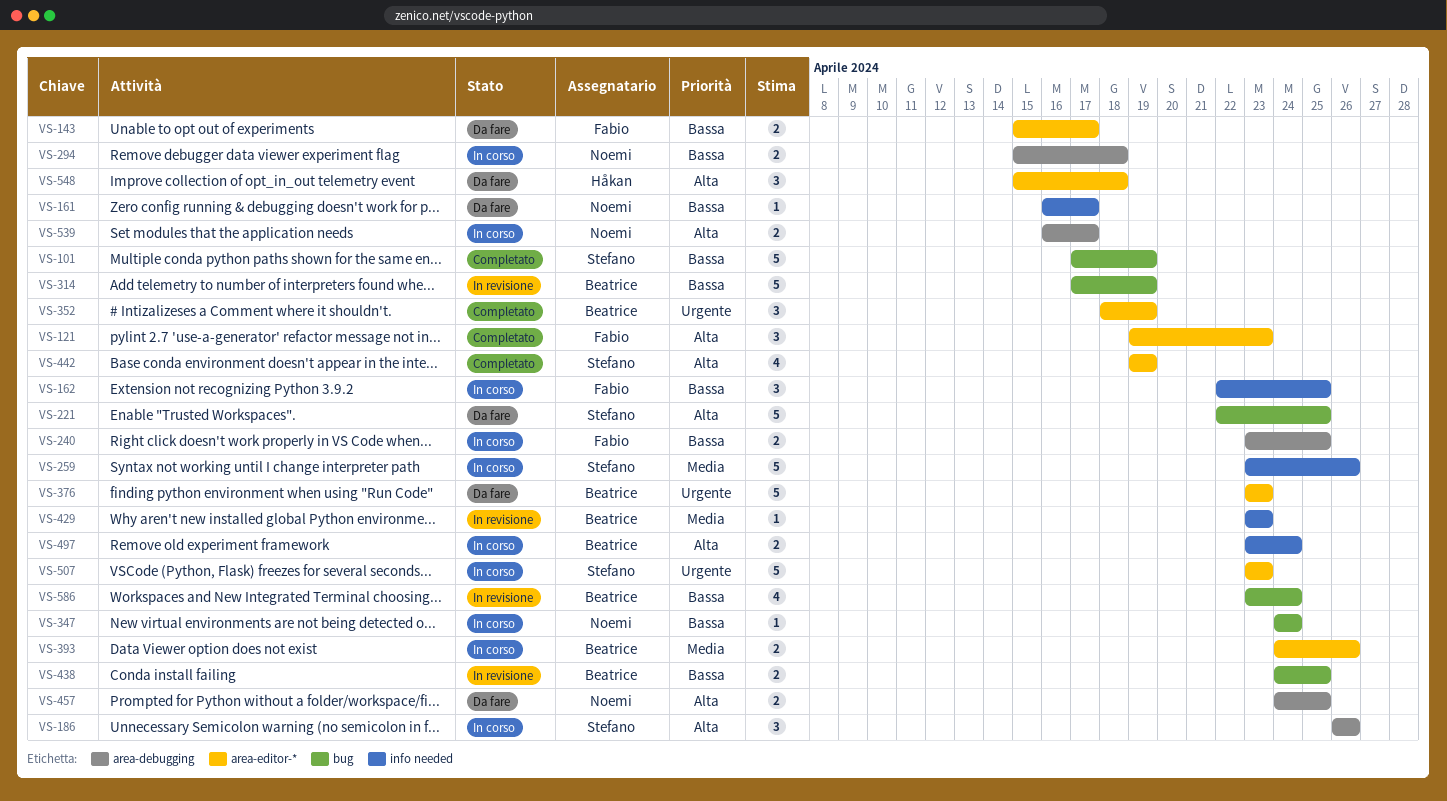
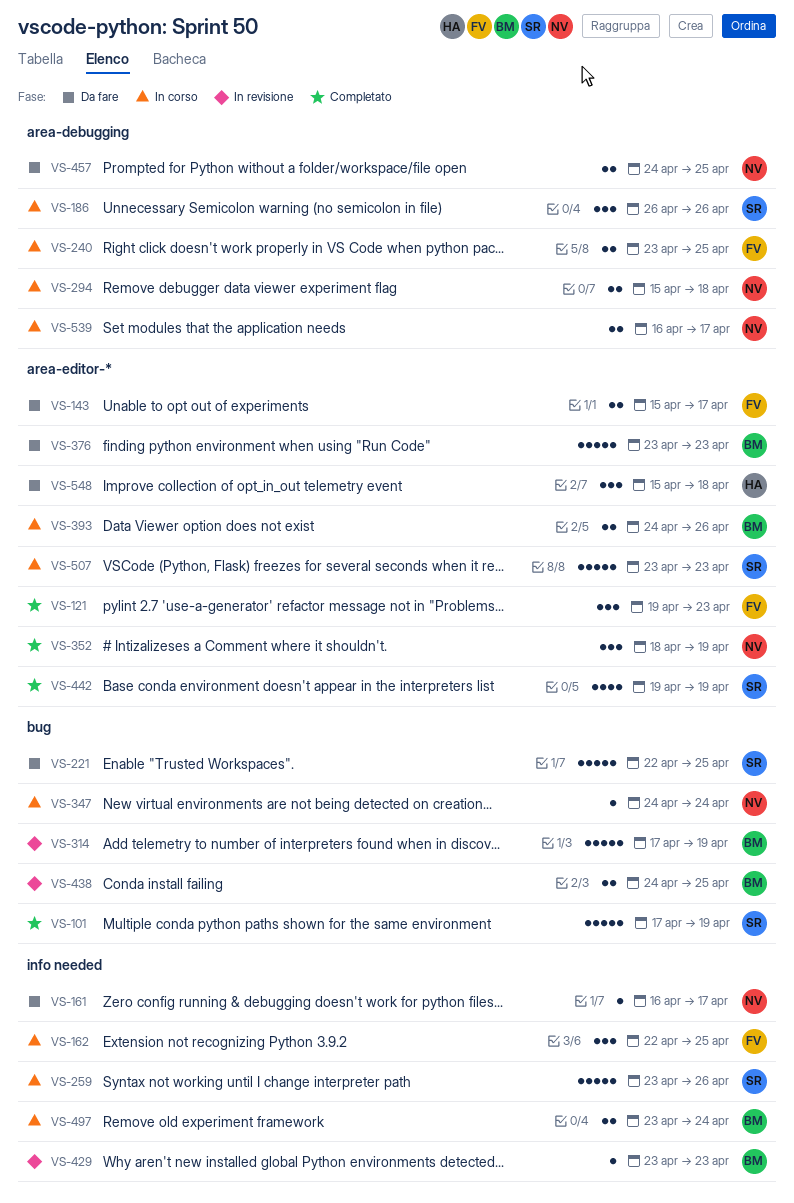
VS-352, owner: Beatrice -> Noemi
VS-586: present -> none

